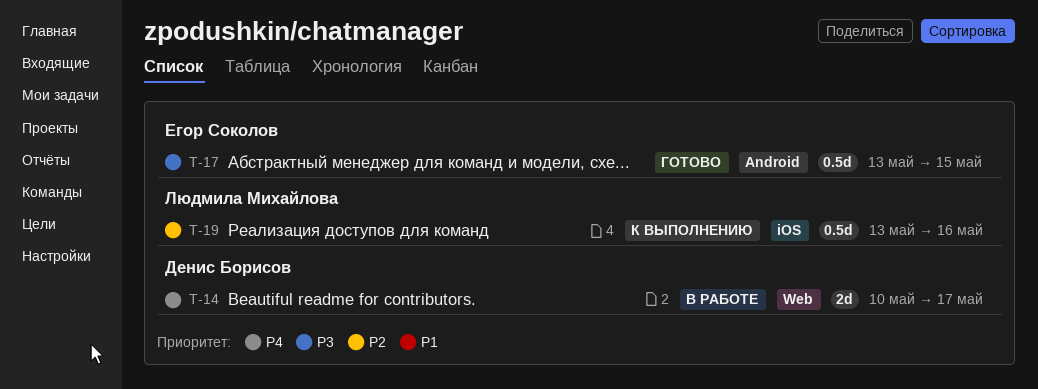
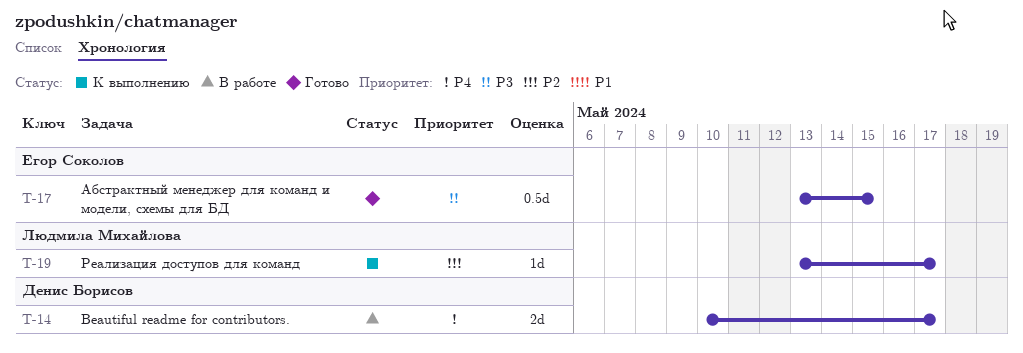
T-19, estimate: 0.5d -> 1d
T-19, due: May 16 -> May 17

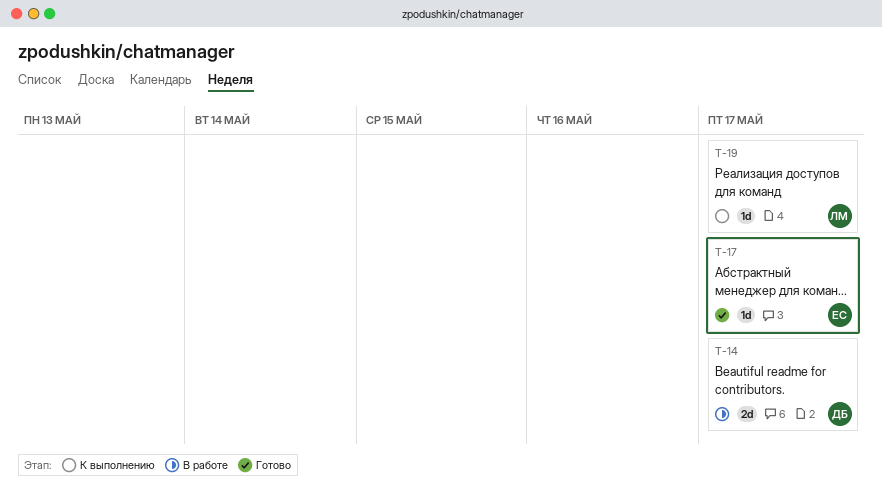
T-17, estimate: 0.5d -> 1d
T-17, due: May 15 -> May 17

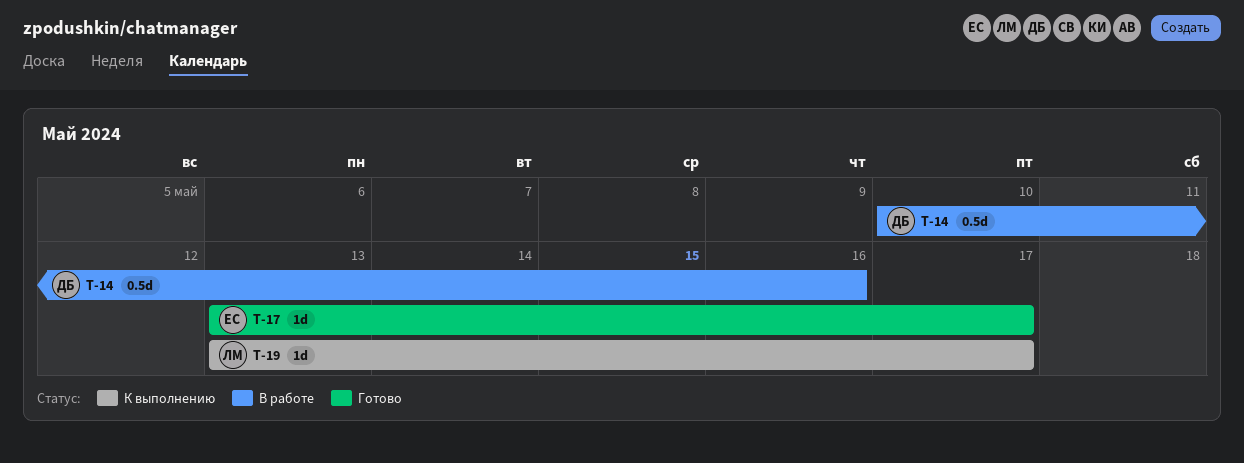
T-14, estimate: 2d -> 0.5d
T-14, due: May 17 -> May 16

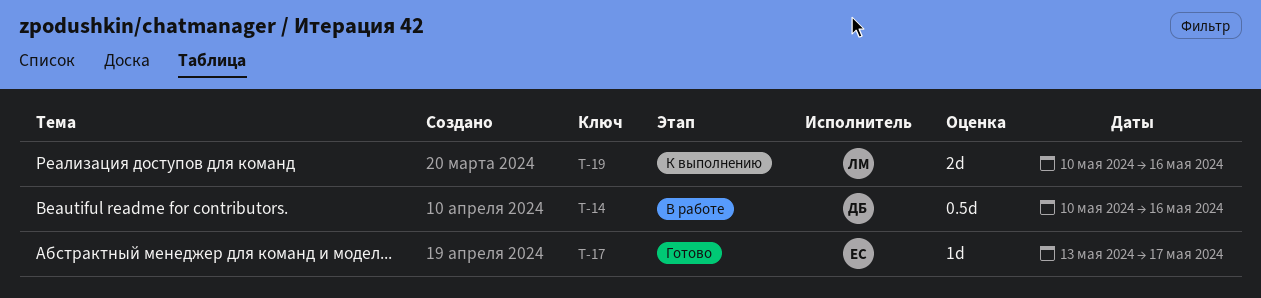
T-19, estimate: 1d -> 2d
T-19, start: May 13 -> May 10
T-19, due: May 17 -> May 16

